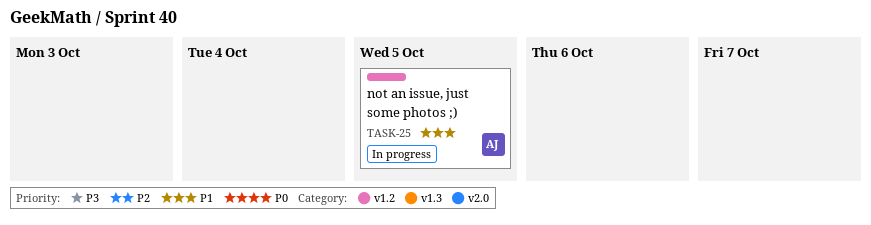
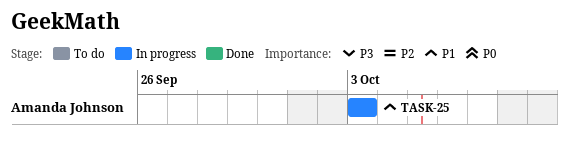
TASK-25, due: Oct 5 -> Oct 3

